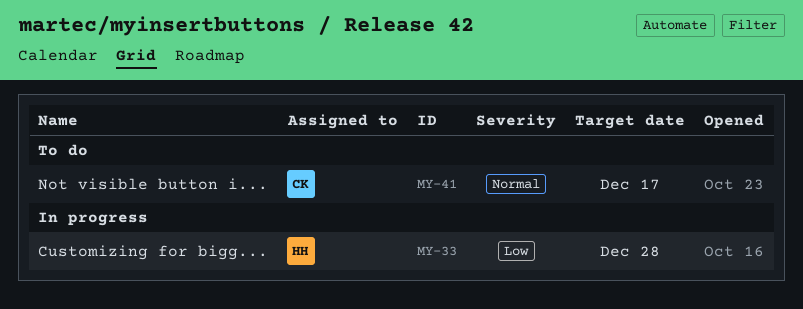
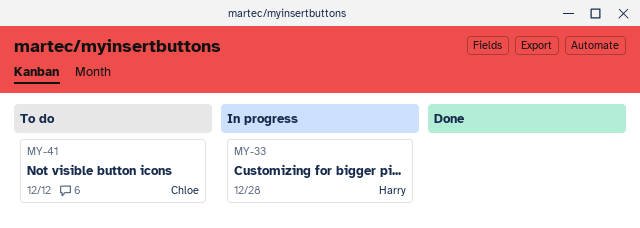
MY-41, due: Dec 17 -> Dec 12

